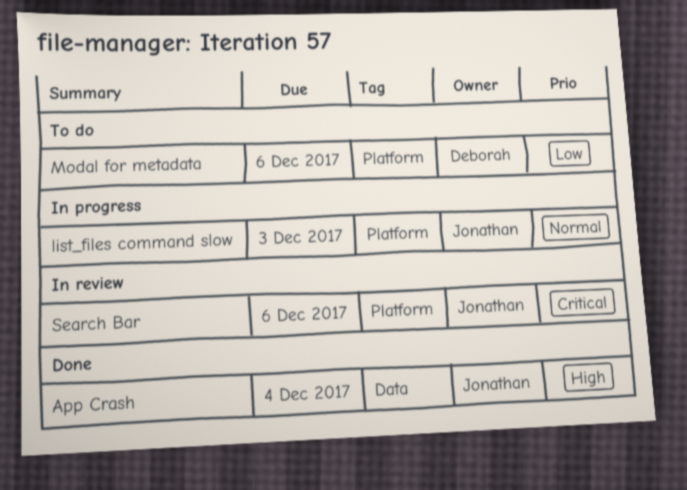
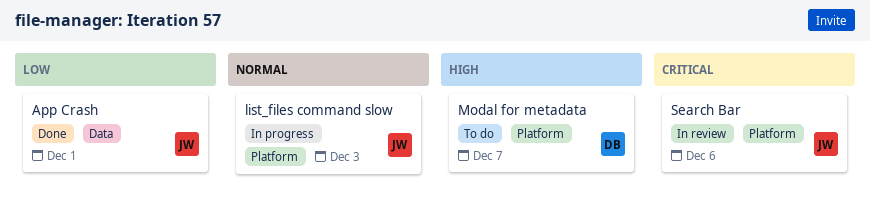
App Crash, priority: High -> Low
App Crash, due: Dec 4 -> Dec 1
Modal for metadata, priority: Low -> High
Modal for metadata, due: Dec 6 -> Dec 7

